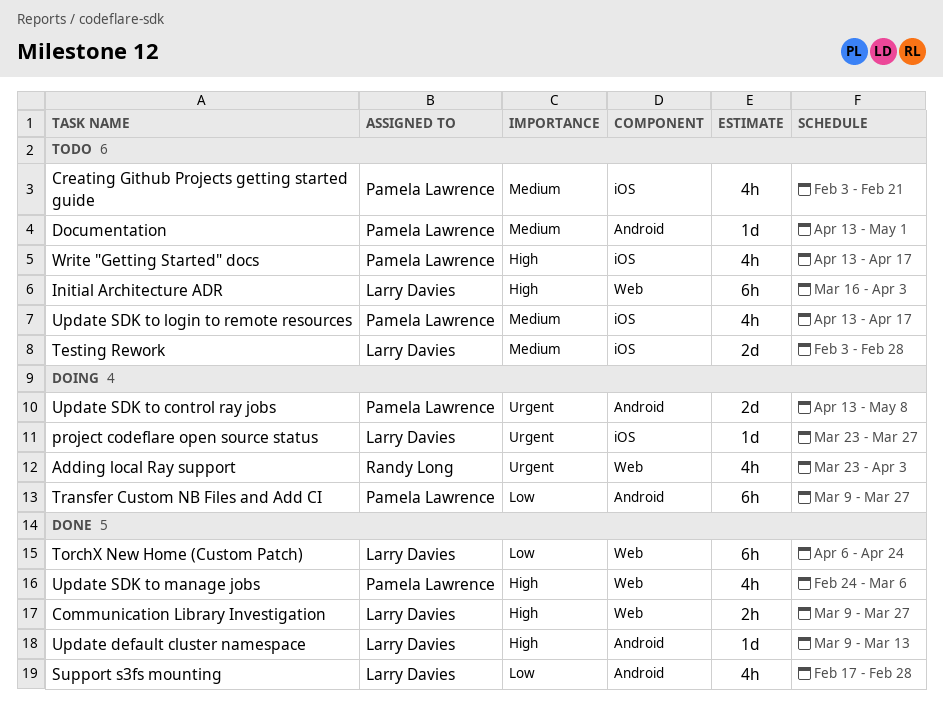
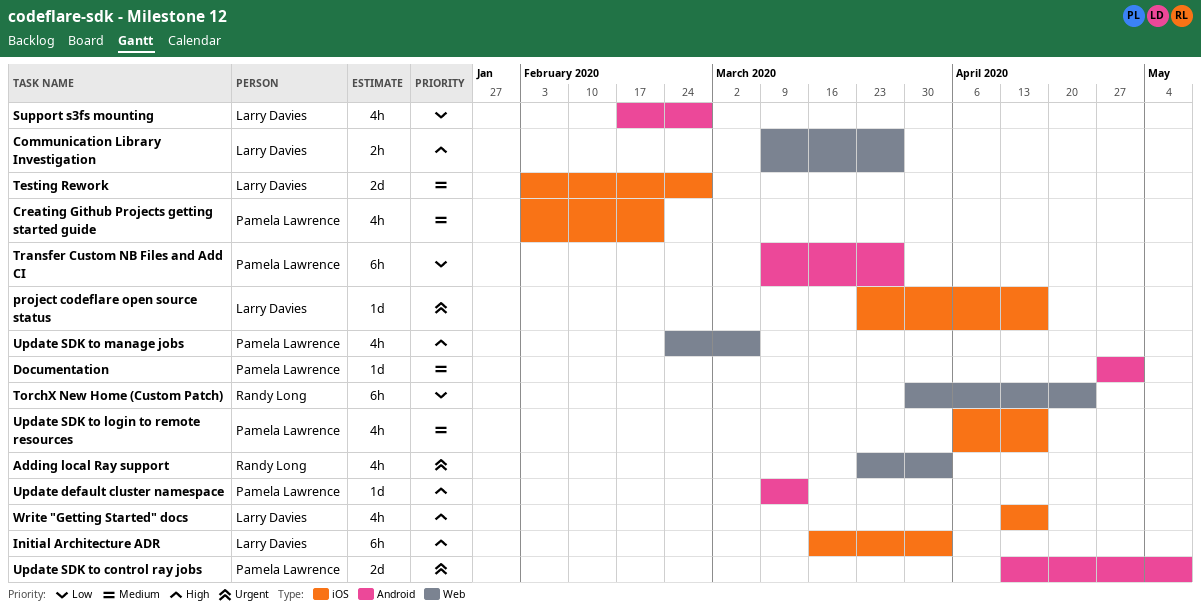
Documentation, start: Apr 13 -> Apr 27
Initial Architecture ADR, label: Web -> iOS
project codeflare open source status, due: Mar 27 -> Apr 17
TorchX New Home (Custom Patch), owner: Larry Davies -> Randy Long
TorchX New Home (Custom Patch), start: Apr 6 -> Mar 30
Update default cluster namespace, owner: Larry Davies -> Pamela Lawrence
Update SDK to login to remote resources, start: Apr 13 -> Apr 6
Write "Getting Started" docs, owner: Pamela Lawrence -> Larry Davies

